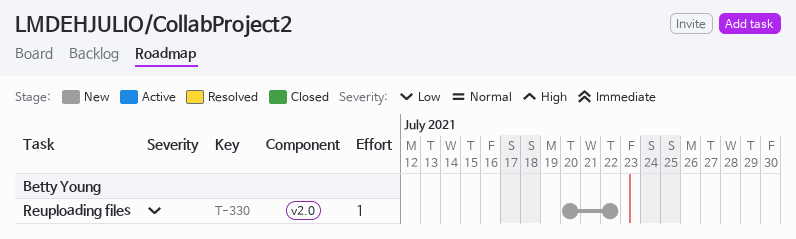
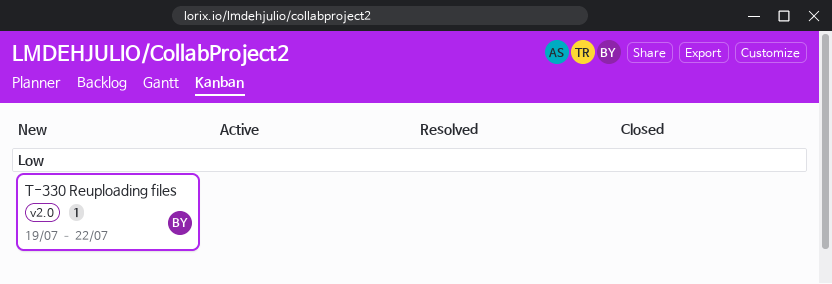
T-330, start: Jul 20 -> Jul 19

